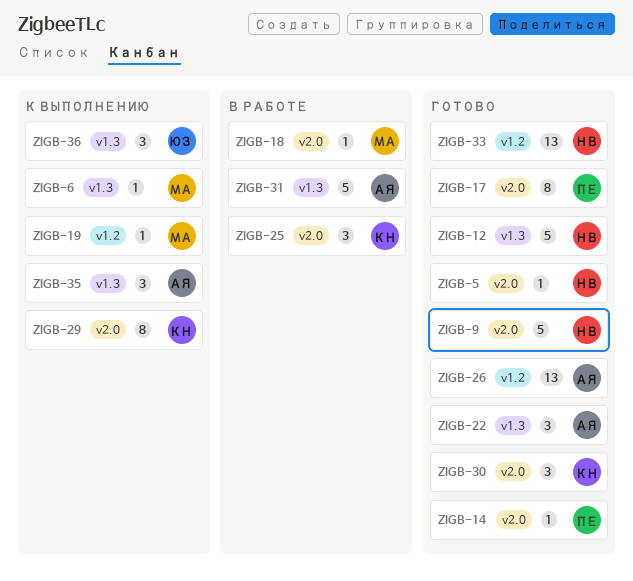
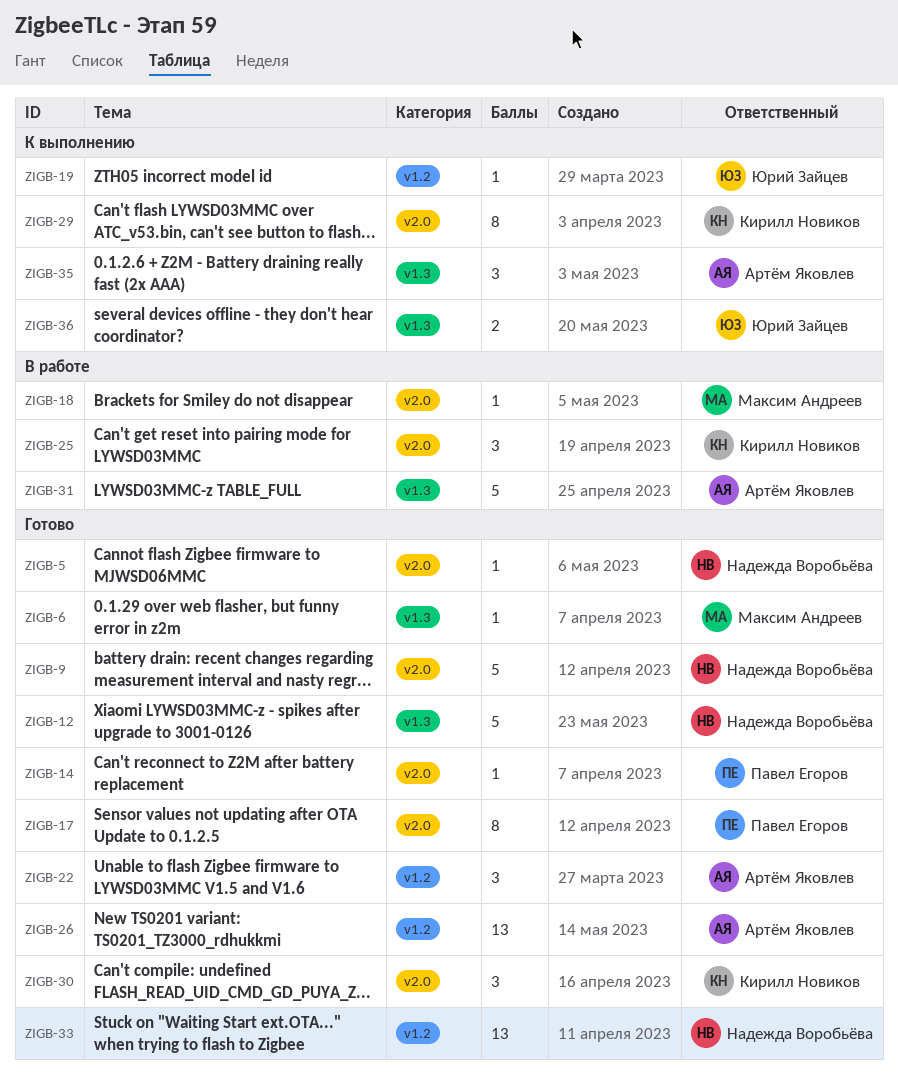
ZIGB-6, status: К выполнению -> Готово
ZIGB-19, owner: Максим Андреев -> Юрий Зайцев
ZIGB-22, label: v1.3 -> v1.2
ZIGB-36, estimate: 3 -> 2

